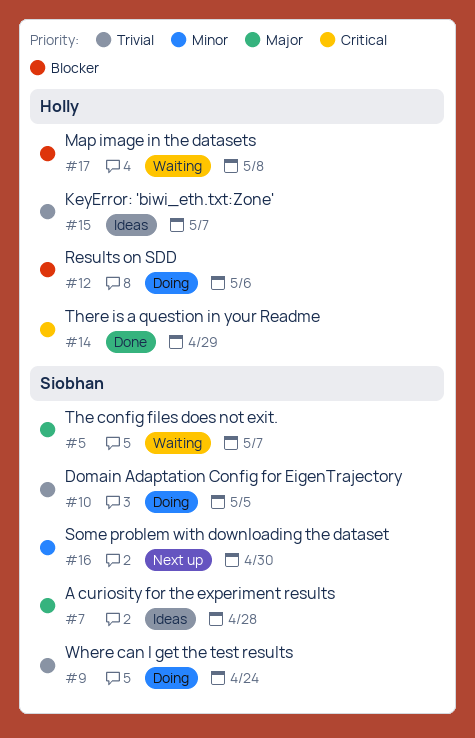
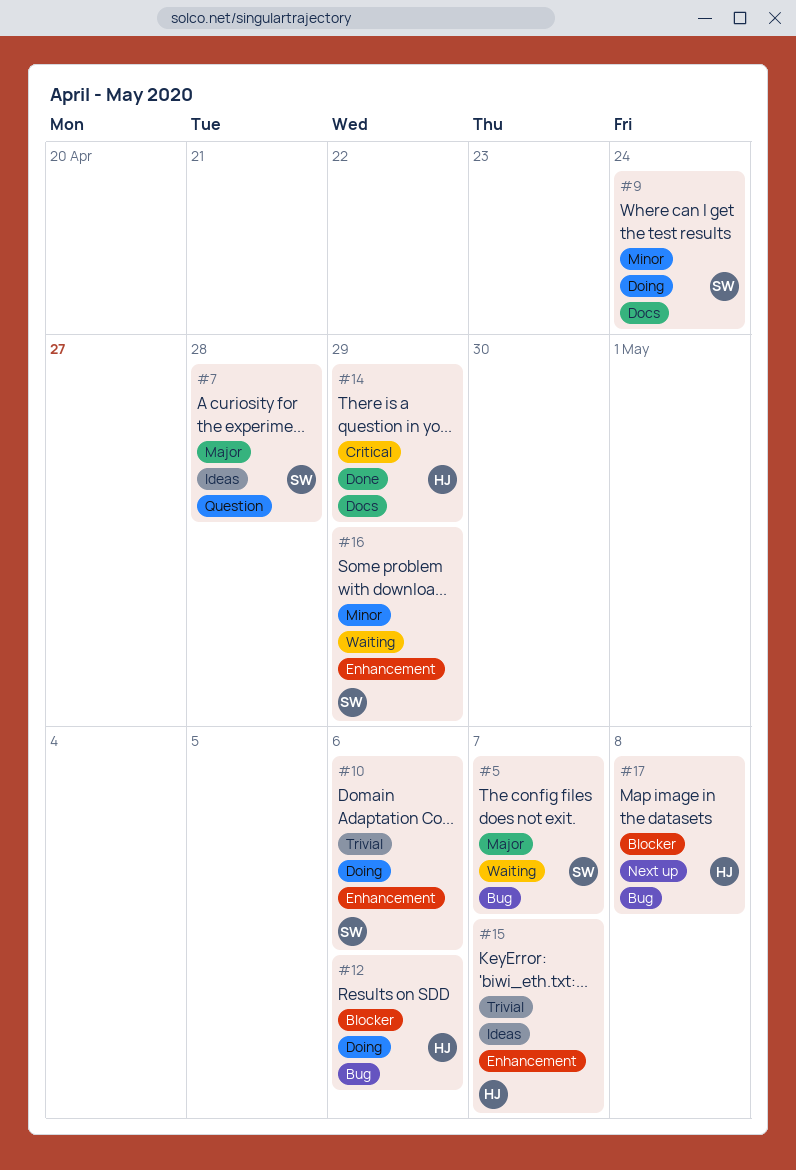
#9, priority: Trivial -> Minor
#10, due: May 5 -> May 6
#16, status: Next up -> Waiting
#16, due: Apr 30 -> Apr 29
#17, status: Waiting -> Next up

